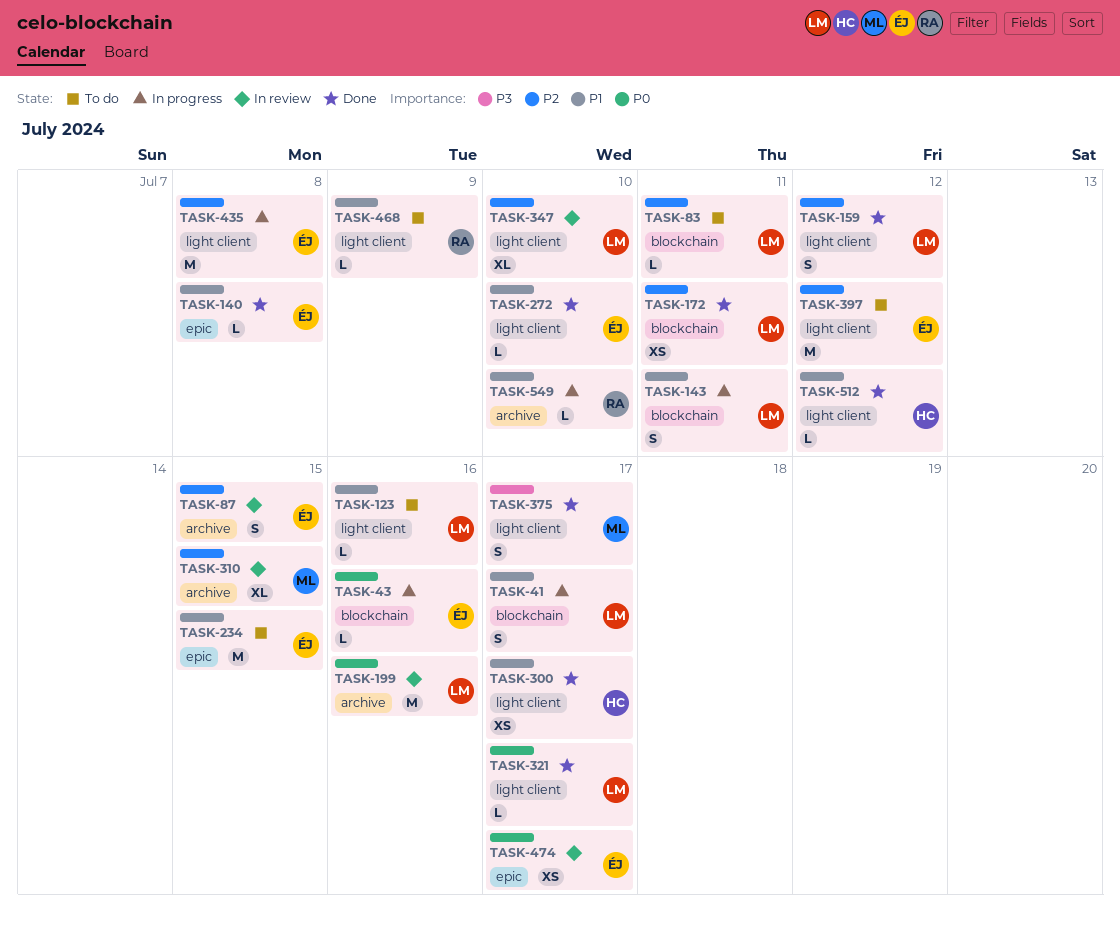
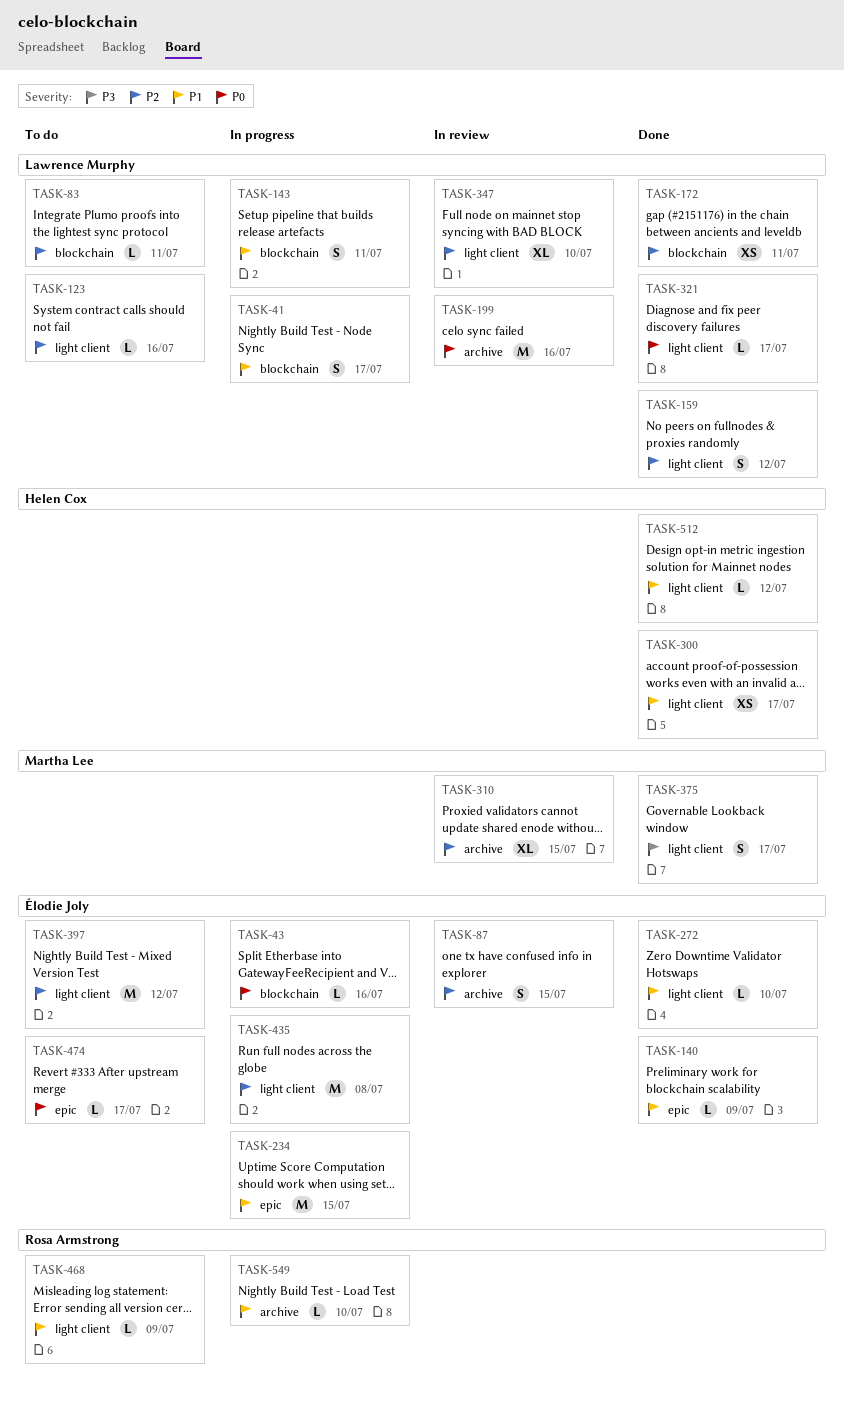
TASK-123, priority: P1 -> P2
TASK-140, due: Jul 8 -> Jul 9
TASK-234, status: To do -> In progress
TASK-474, status: In review -> To do
TASK-474, estimate: XS -> L

